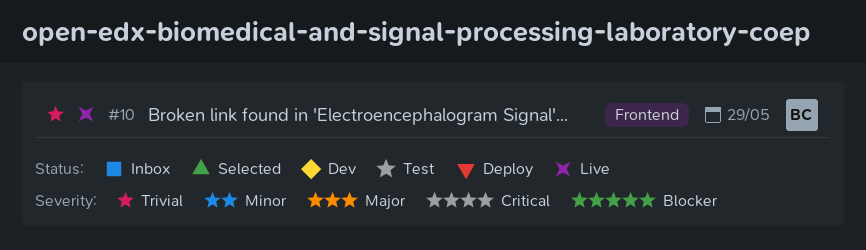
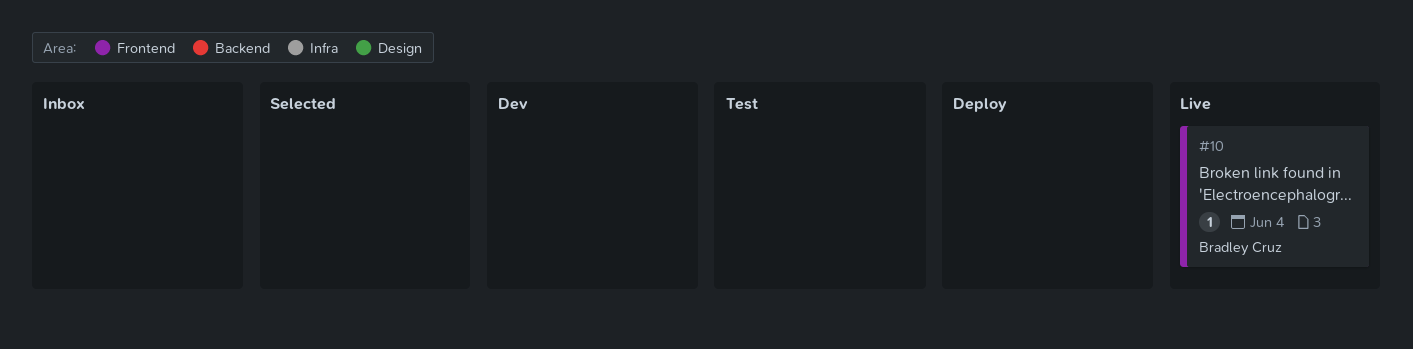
#10, due: May 29 -> Jun 4

